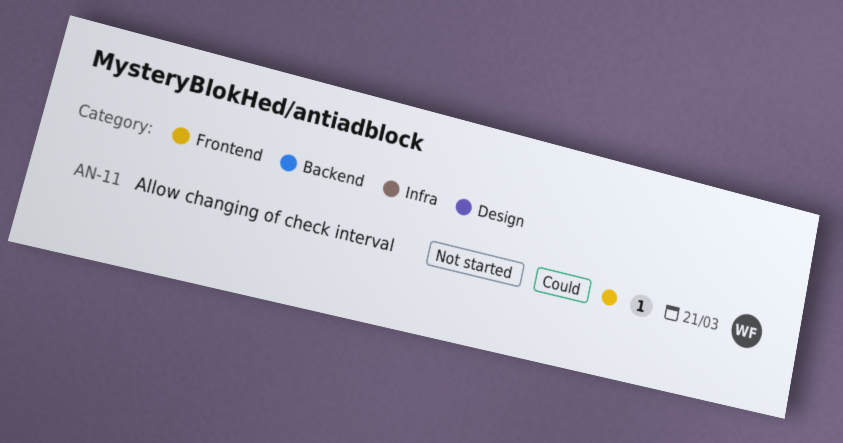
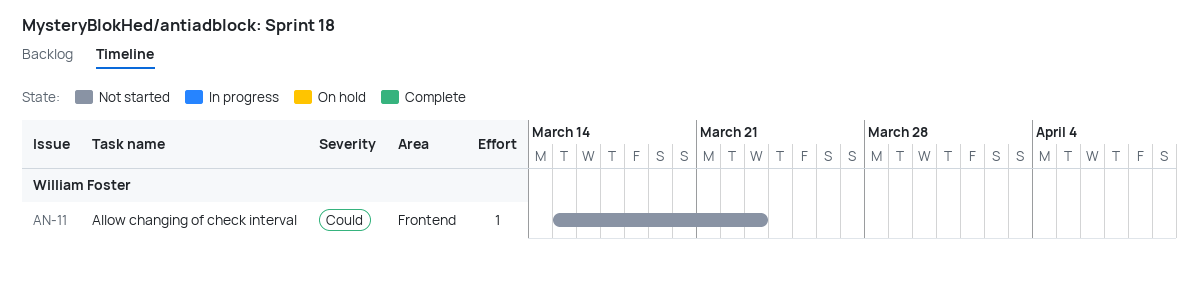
AN-11, due: Mar 21 -> Mar 23

